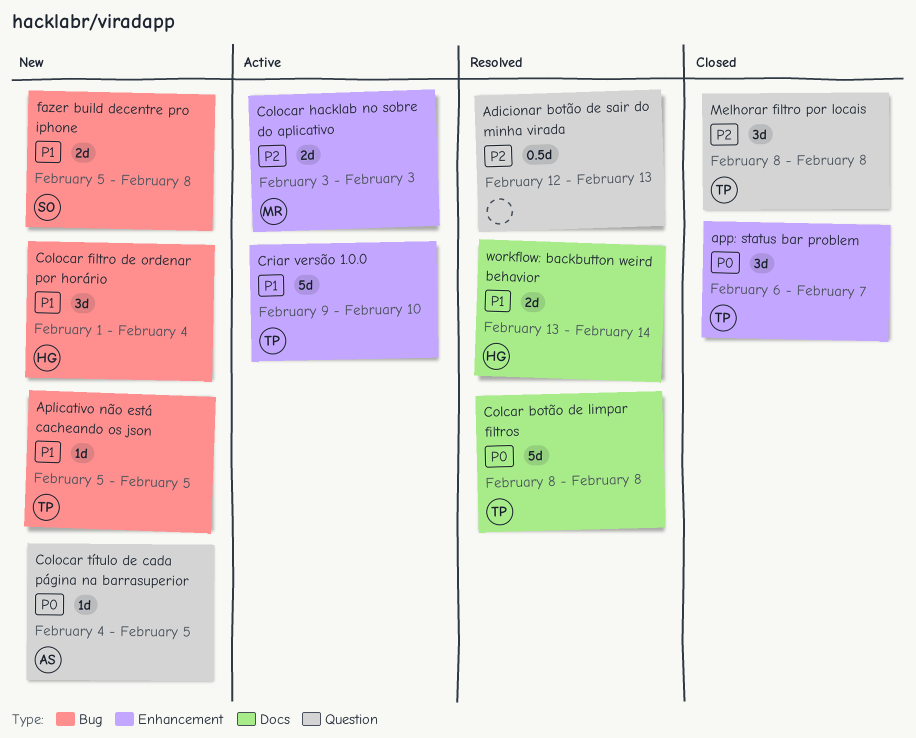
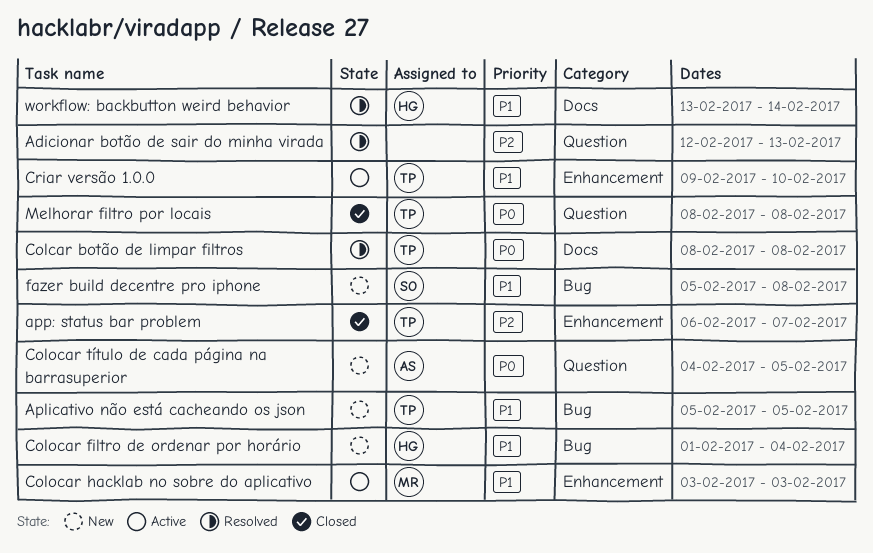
app: status bar problem, priority: P0 -> P2
Colocar hacklab no sobre do aplicativo, priority: P2 -> P1
Melhorar filtro por locais, priority: P2 -> P0

